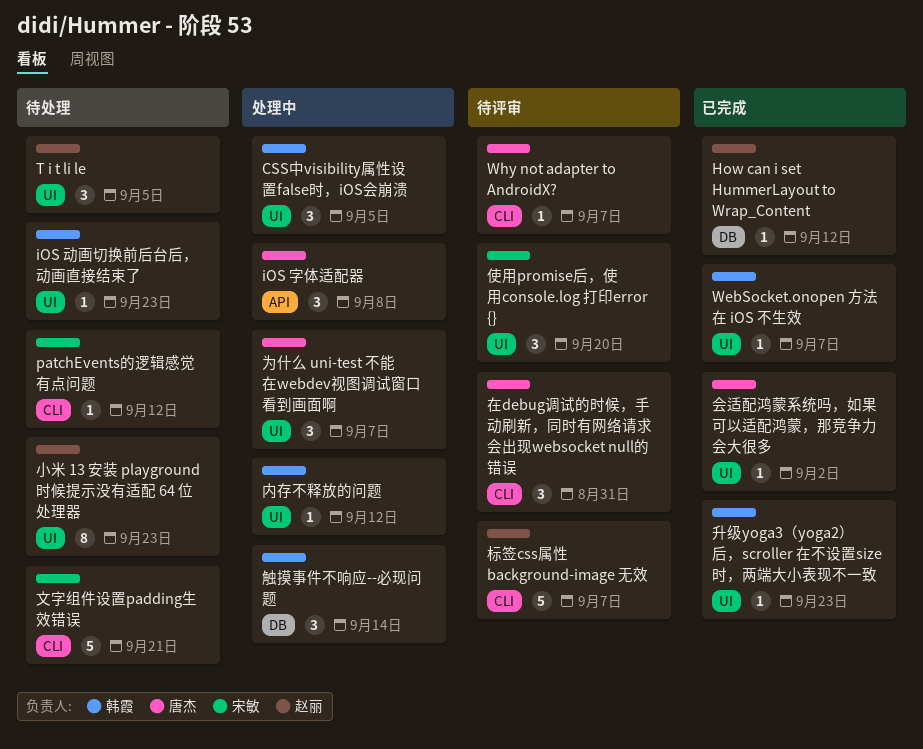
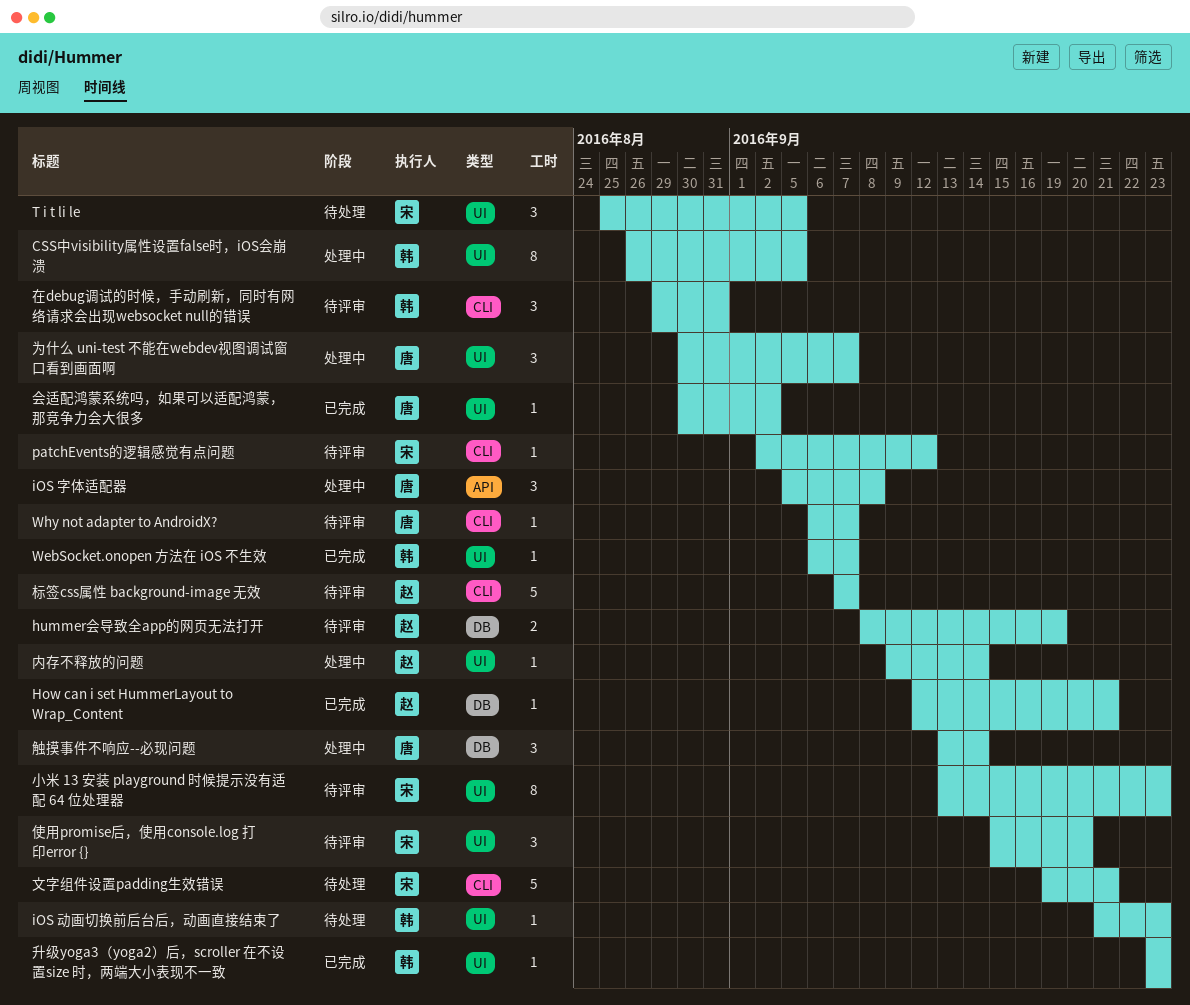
CSS中visibility属性设置false时，iOS会崩溃, estimate: 3 -> 8
How can i set HummerLayout to Wrap_Content, due: Sep 12 -> Sep 21
hummer会导致全app的网页无法打开: none -> present
patchEvents的逻辑感觉有点问题, status: 待处理 -> 待评审
T i t li le, owner: 赵丽 -> 宋敏
内存不释放的问题, owner: 韩霞 -> 赵丽
内存不释放的问题, due: Sep 12 -> Sep 14
在debug调试的时候，手动刷新，同时有网络请求会出现websocket null的错误, owner: 唐杰 -> 韩霞
小米 13 安装 playground 时候提示没有适配 64 位处理器, status: 待处理 -> 待评审
小米 13 安装 playground 时候提示没有适配 64 位处理器, owner: 赵丽 -> 宋敏
触摸事件不响应--必现问题, owner: 韩霞 -> 唐杰

